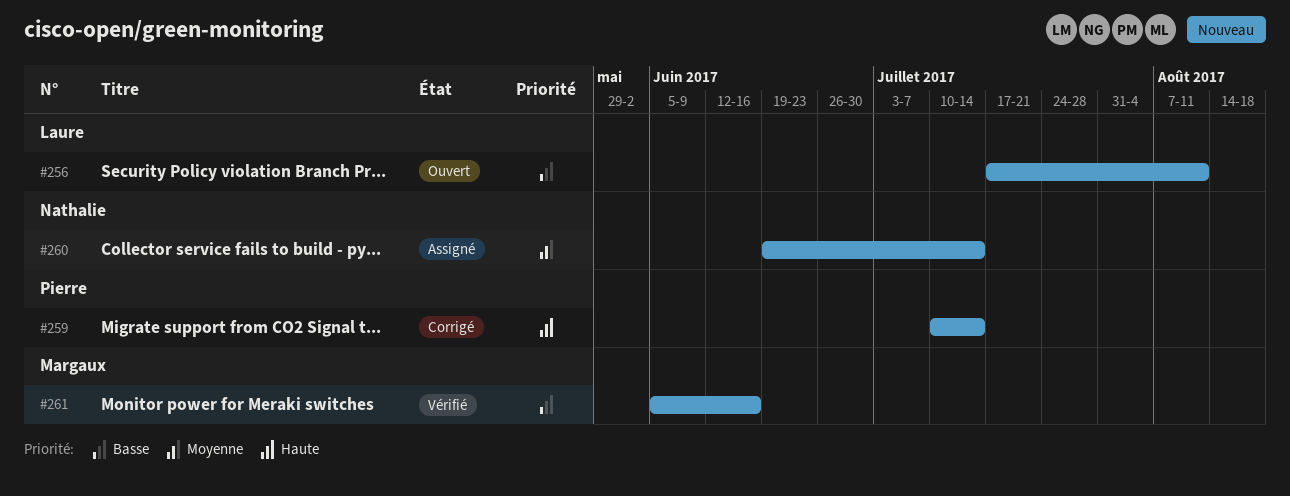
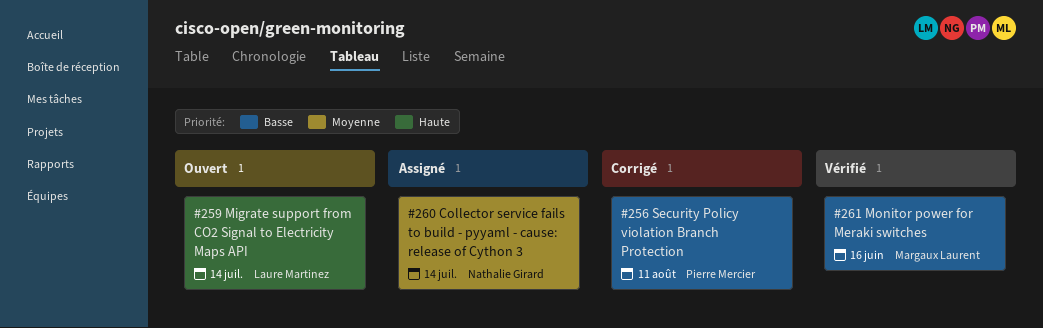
#256, status: Ouvert -> Corrigé
#256, owner: Laure Martinez -> Pierre Mercier
#259, status: Corrigé -> Ouvert
#259, owner: Pierre Mercier -> Laure Martinez

